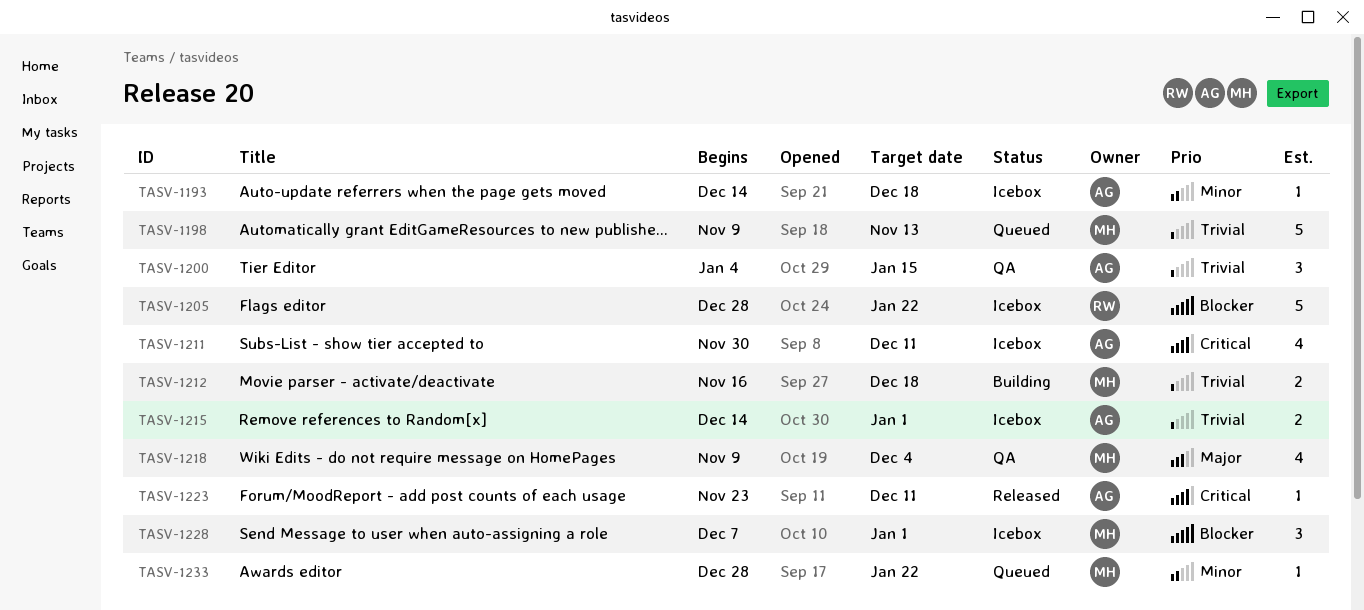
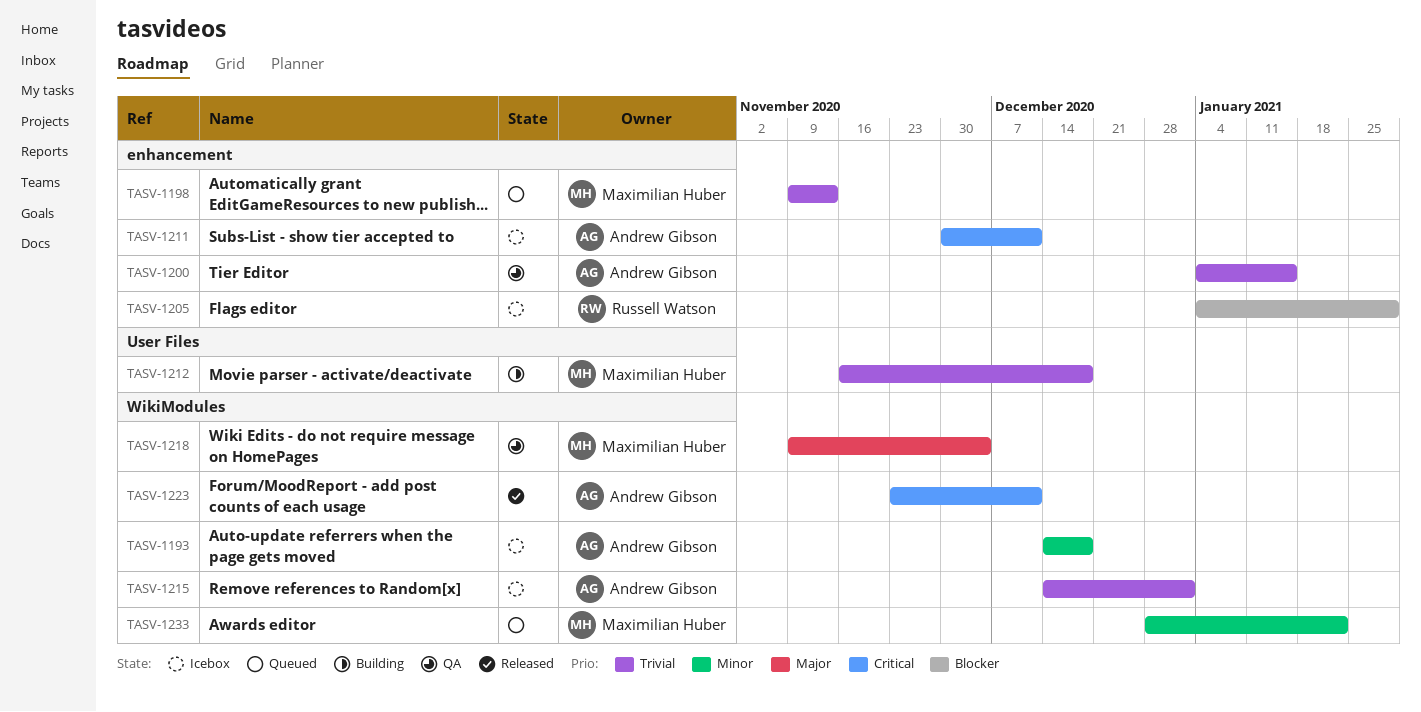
TASV-1205, start: Dec 28 -> Jan 4
TASV-1205, due: Jan 22 -> Jan 29
TASV-1228: present -> none

